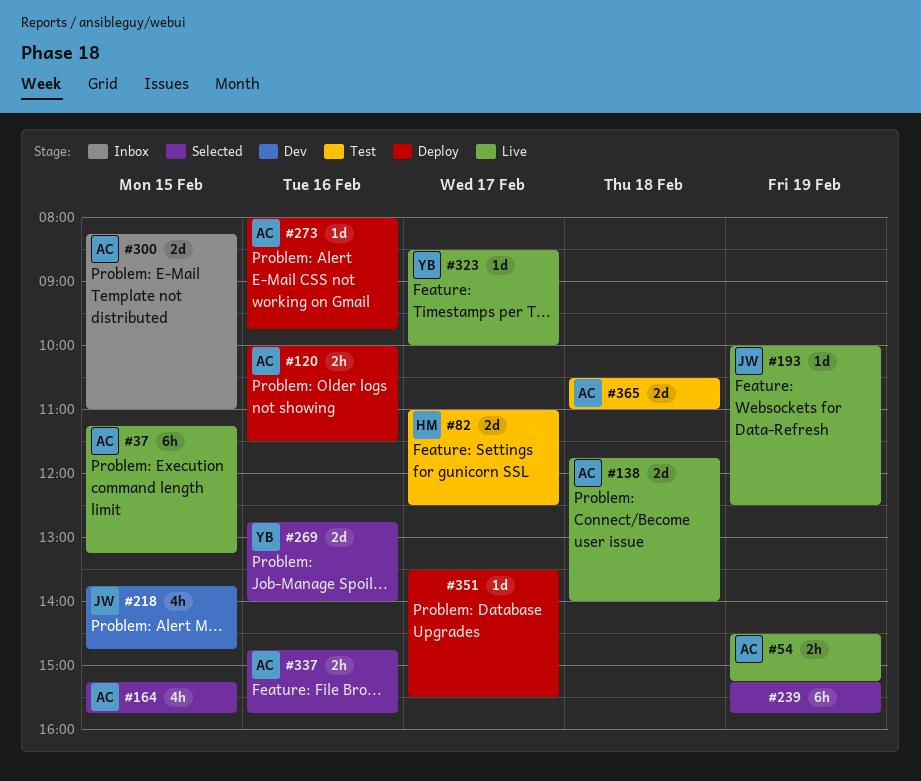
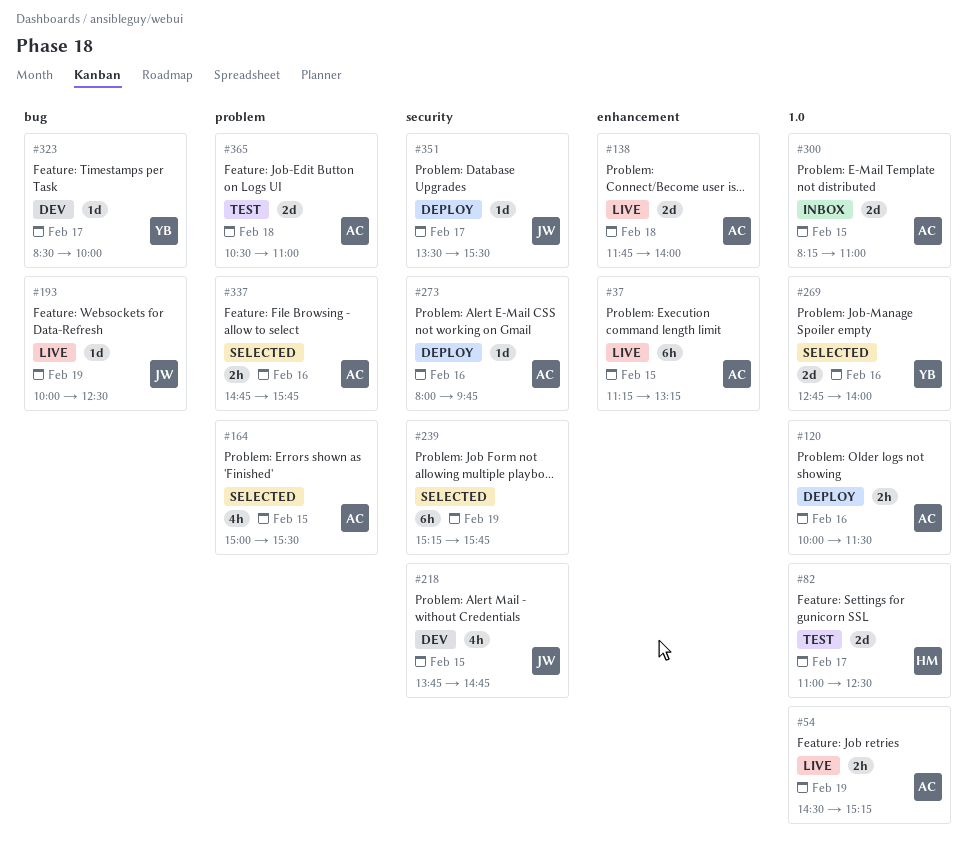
#164, begins: 15:15 -> 15:00
#164, ends: 15:45 -> 15:30
#323, status: Live -> Dev
#351, owner: none -> JW

